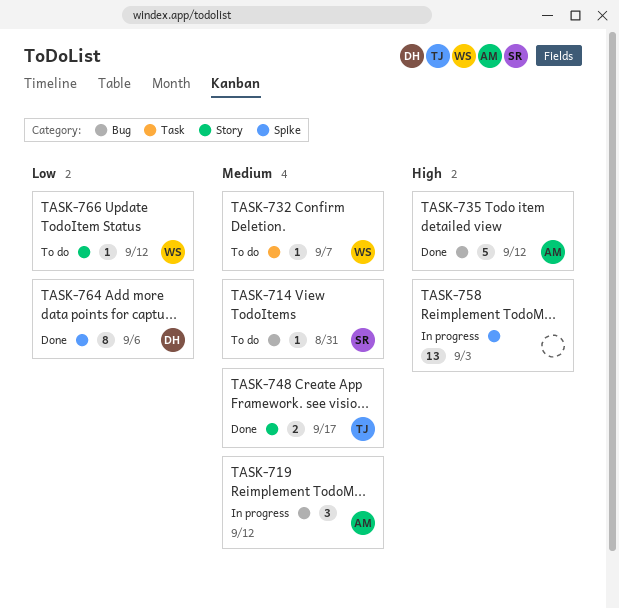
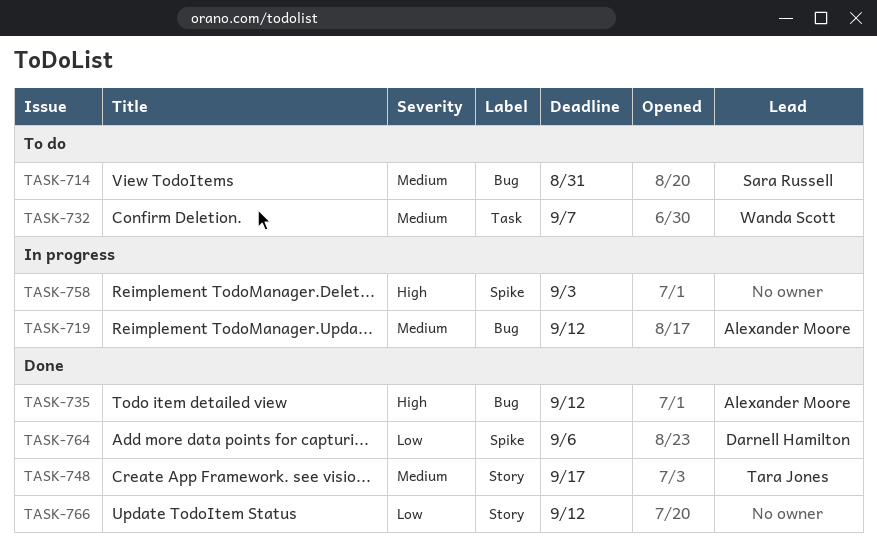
TASK-766, status: To do -> Done
TASK-766, owner: Wanda Scott -> none

